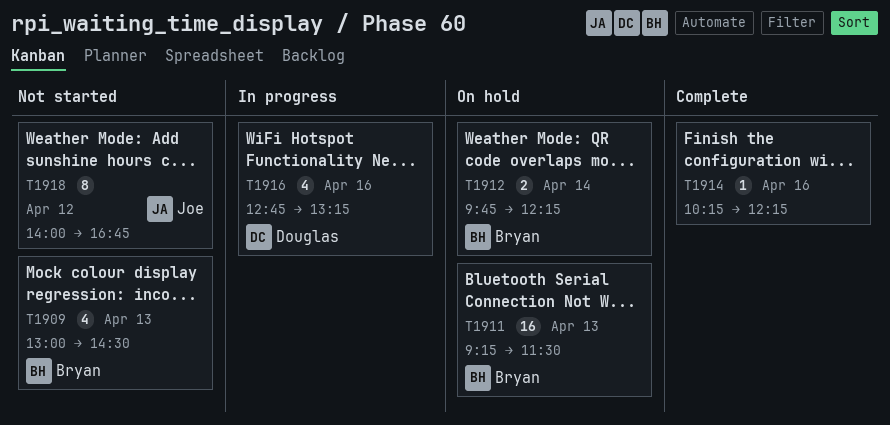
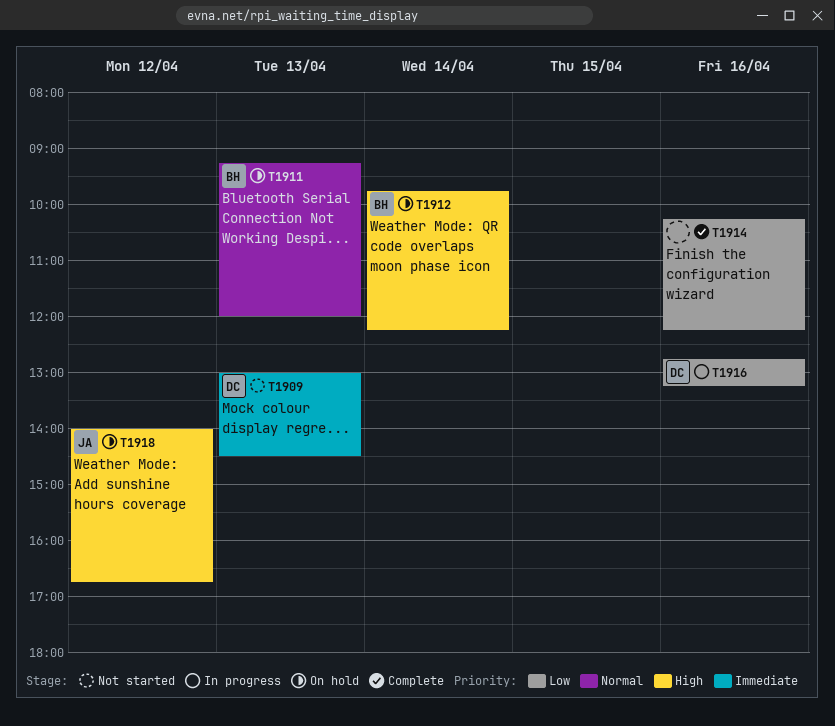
T1909, owner: Bryan -> Douglas
T1911, ends: 11:30 -> 12:00
T1918, status: Not started -> On hold

